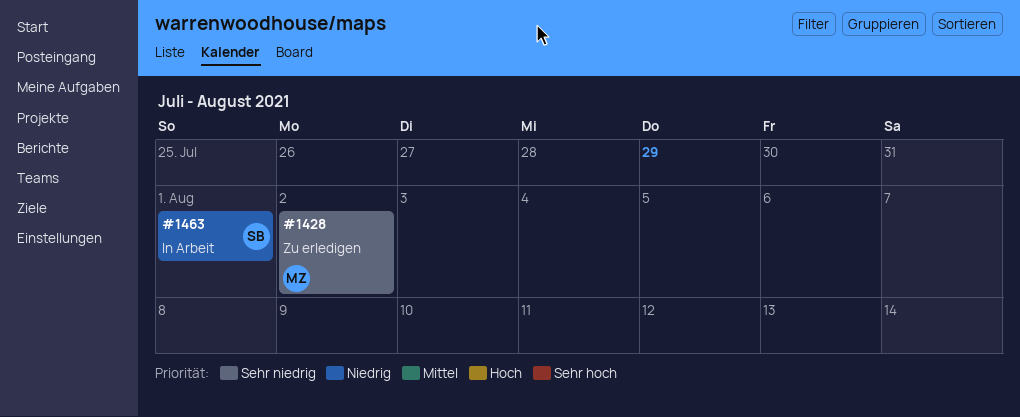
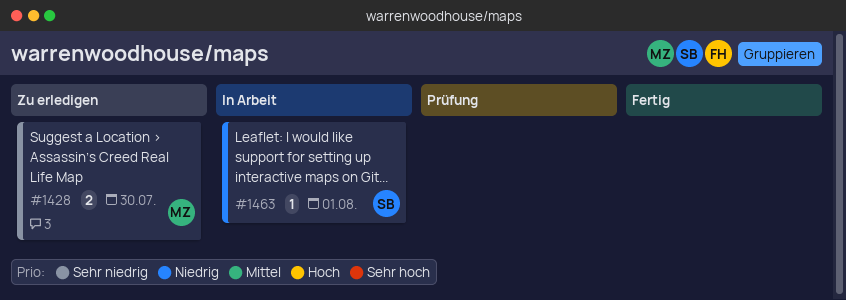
#1428, due: Aug 2 -> Jul 30

